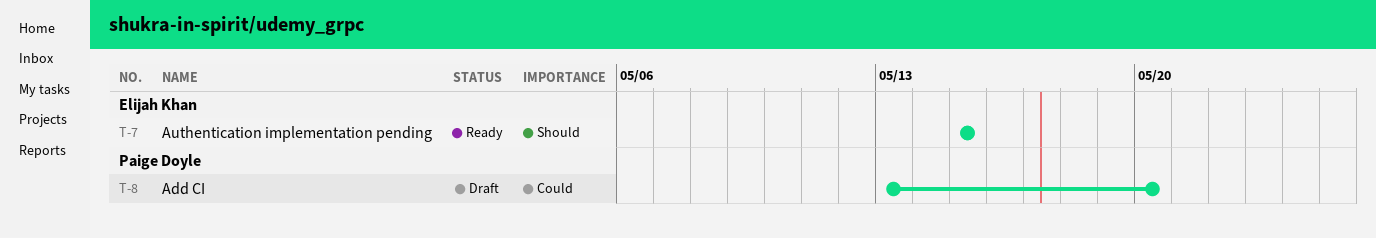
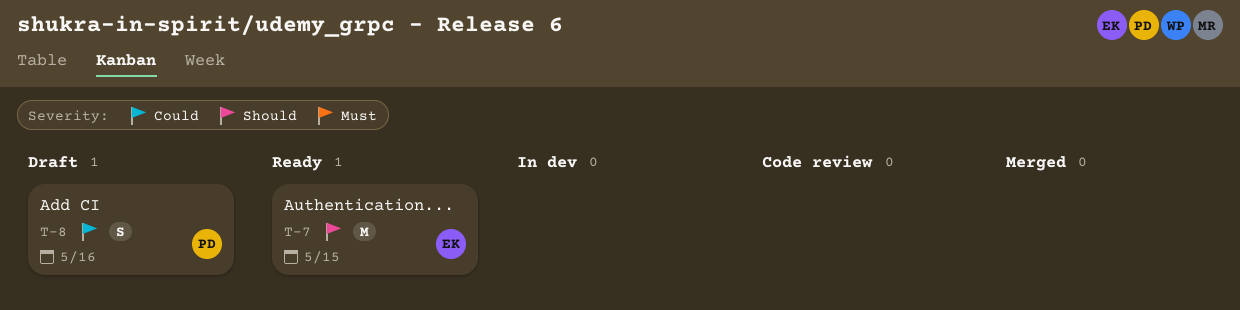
T-8, due: May 20 -> May 16

